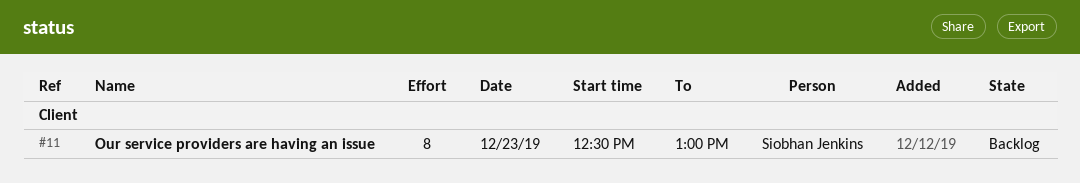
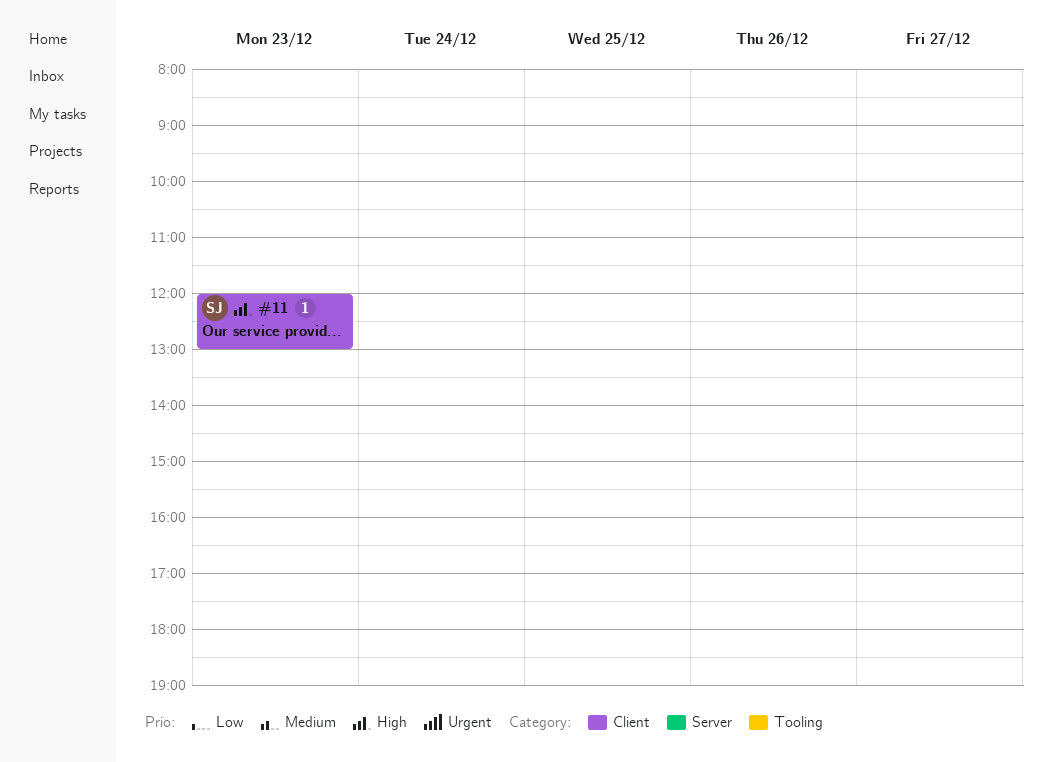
#11, estimate: 8 -> 1
#11, begins: 12:30 -> 12:00

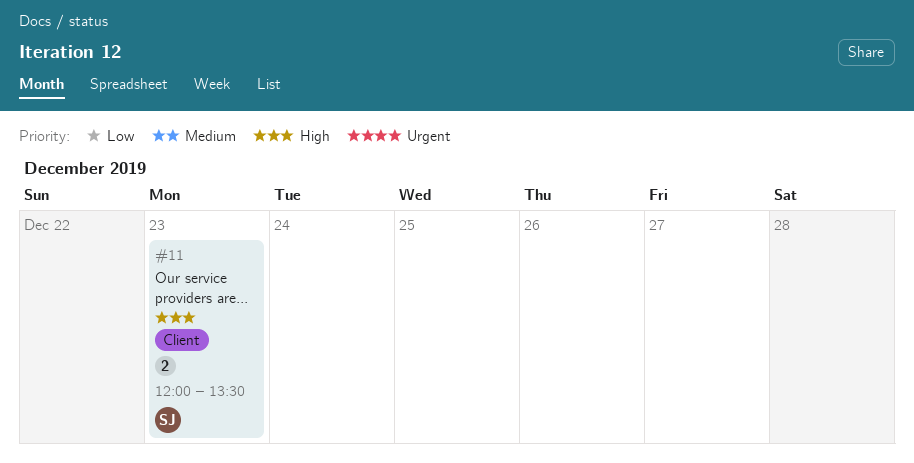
#11, estimate: 1 -> 2
#11, ends: 13:00 -> 13:30

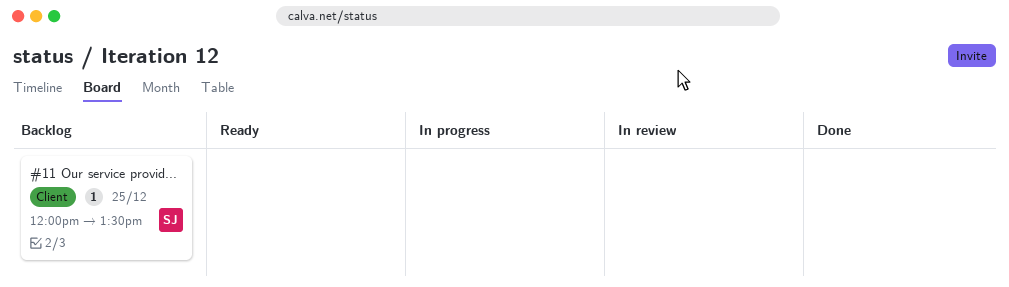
#11, estimate: 2 -> 1
#11, day: Dec 23 -> Dec 25

